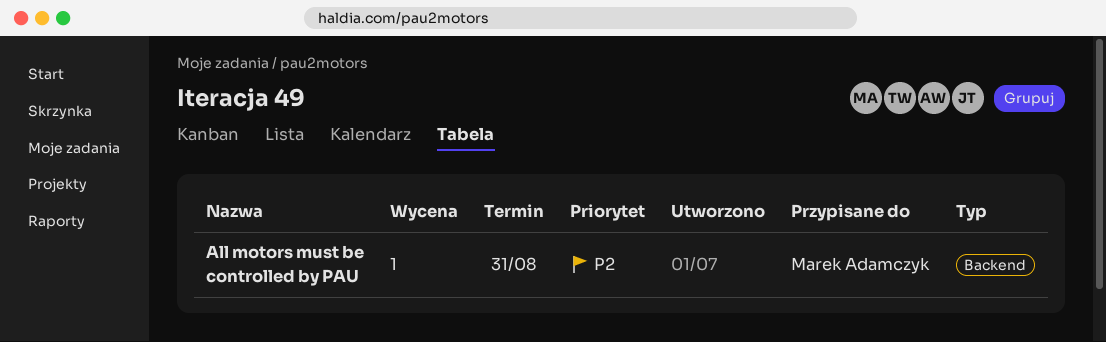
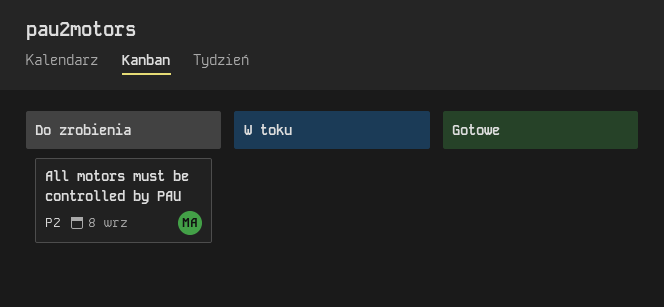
All motors must be controlled by PAU, due: Aug 31 -> Sep 8

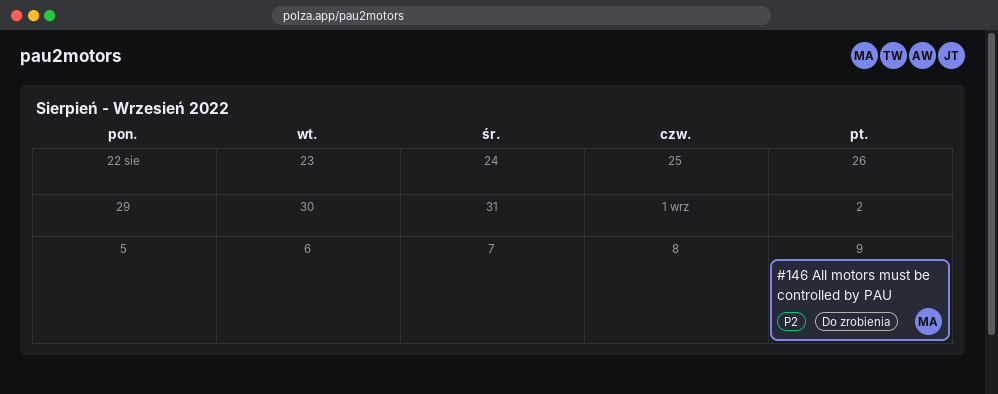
All motors must be controlled by PAU, due: Sep 8 -> Sep 9

